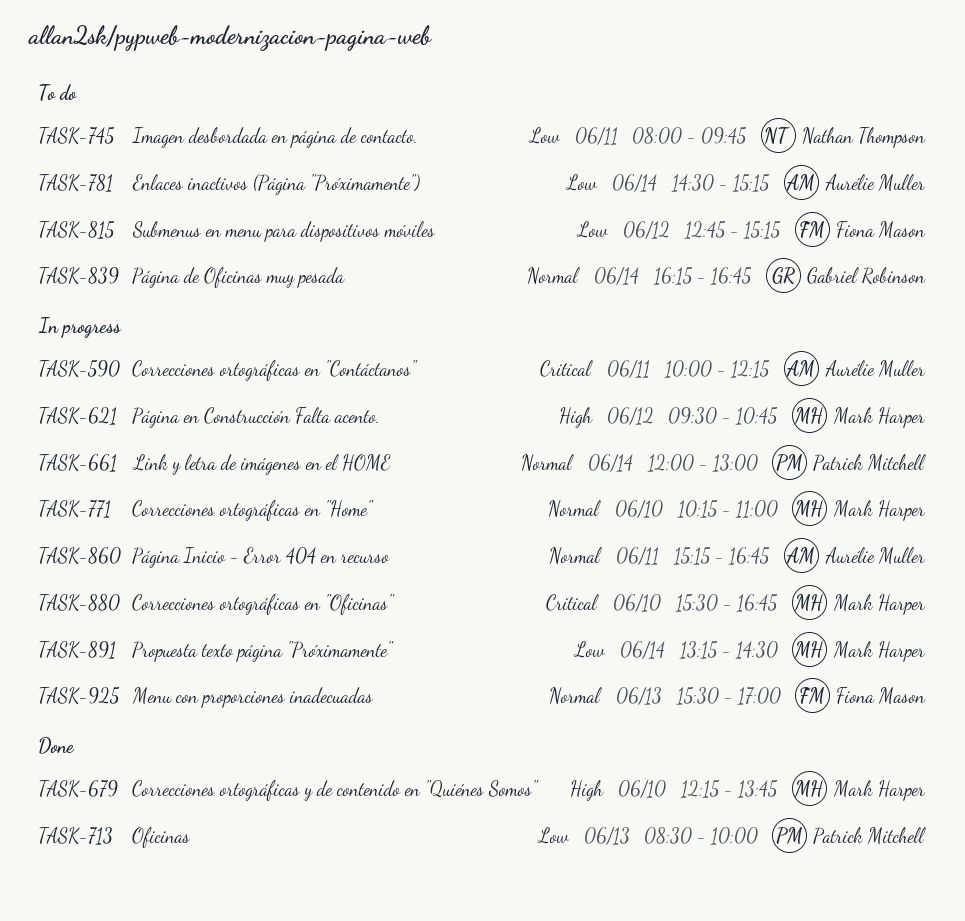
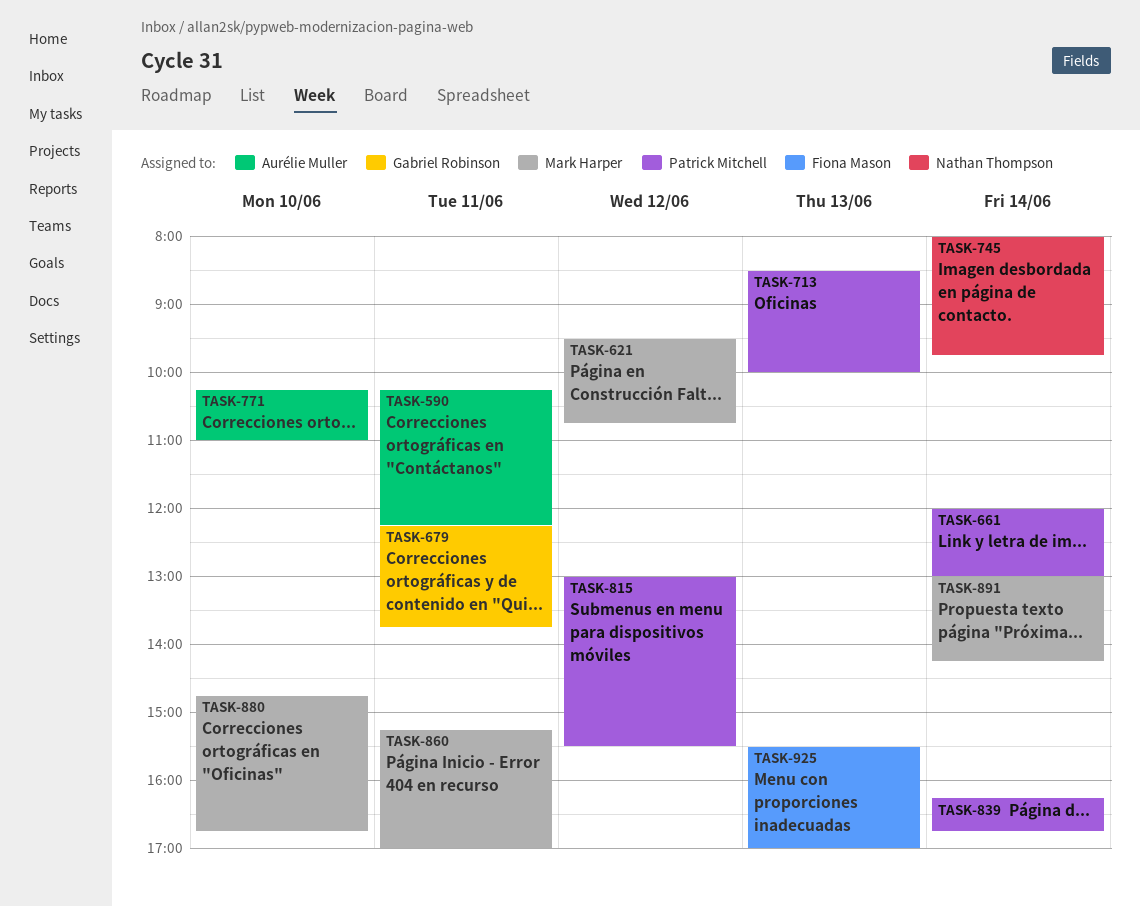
TASK-590, begins: 10:00 -> 10:15
TASK-679, owner: Mark Harper -> Gabriel Robinson
TASK-679, day: Jun 10 -> Jun 11
TASK-745, day: Jun 11 -> Jun 14
TASK-771, owner: Mark Harper -> Aurélie Muller
TASK-781: present -> none
TASK-815, owner: Fiona Mason -> Patrick Mitchell
TASK-815, begins: 12:45 -> 13:00
TASK-815, ends: 15:15 -> 15:30
TASK-839, owner: Gabriel Robinson -> Patrick Mitchell
TASK-860, owner: Aurélie Muller -> Mark Harper
TASK-860, ends: 16:45 -> 17:00
TASK-880, begins: 15:30 -> 14:45
TASK-891, begins: 13:15 -> 13:00
TASK-891, ends: 14:30 -> 14:15

